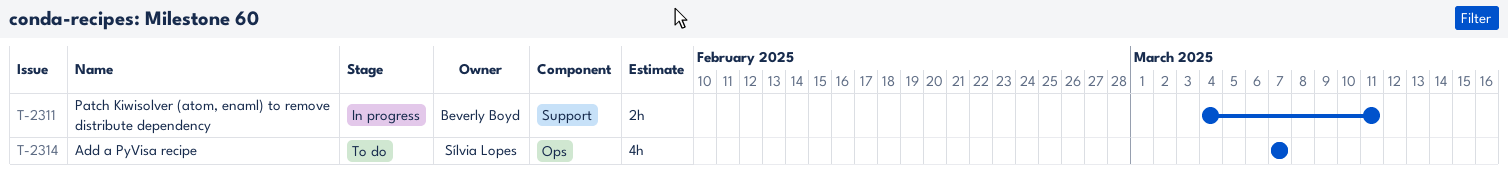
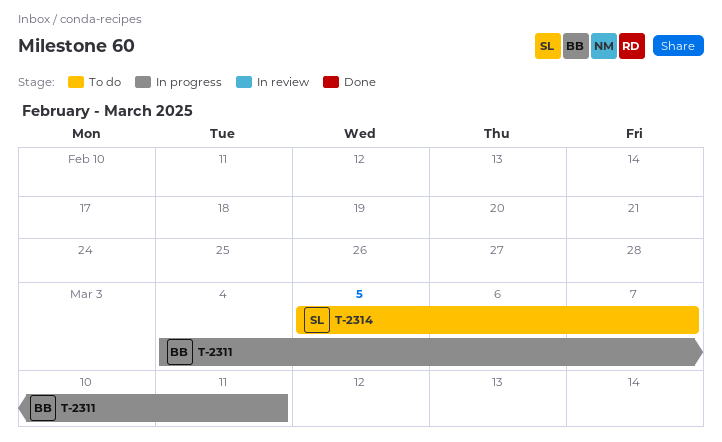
T-2314, start: Mar 7 -> Mar 5

